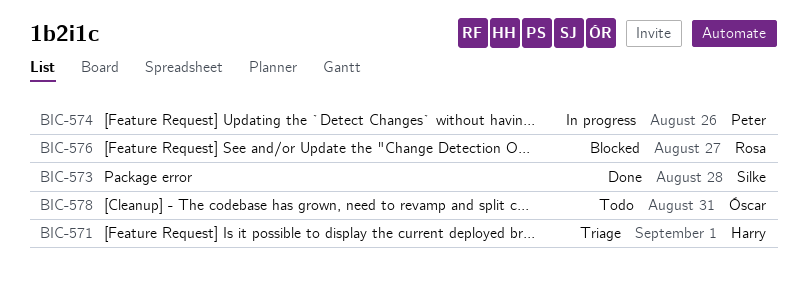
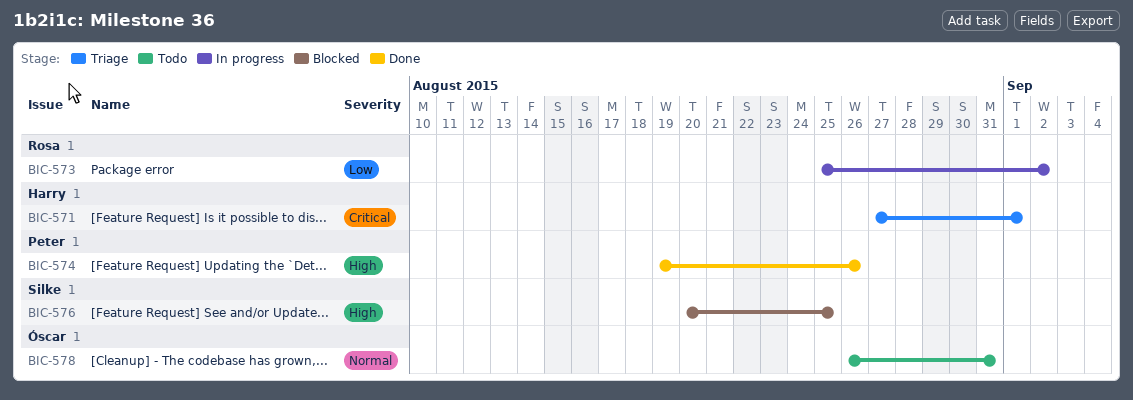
BIC-573, status: Done -> In progress
BIC-573, owner: Silke -> Rosa
BIC-573, due: Aug 28 -> Sep 2
BIC-574, status: In progress -> Done
BIC-576, owner: Rosa -> Silke
BIC-576, due: Aug 27 -> Aug 25

